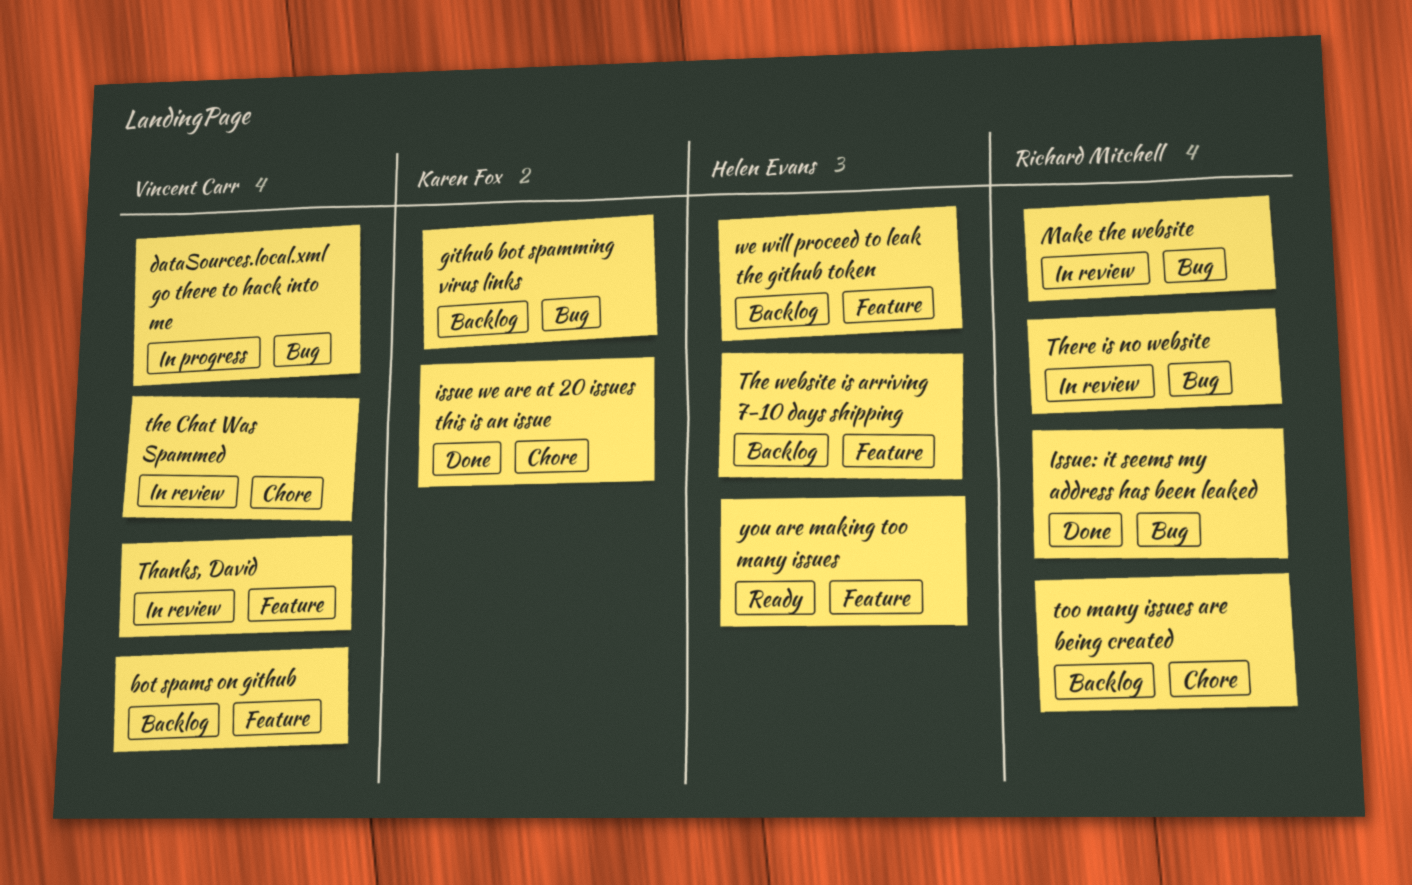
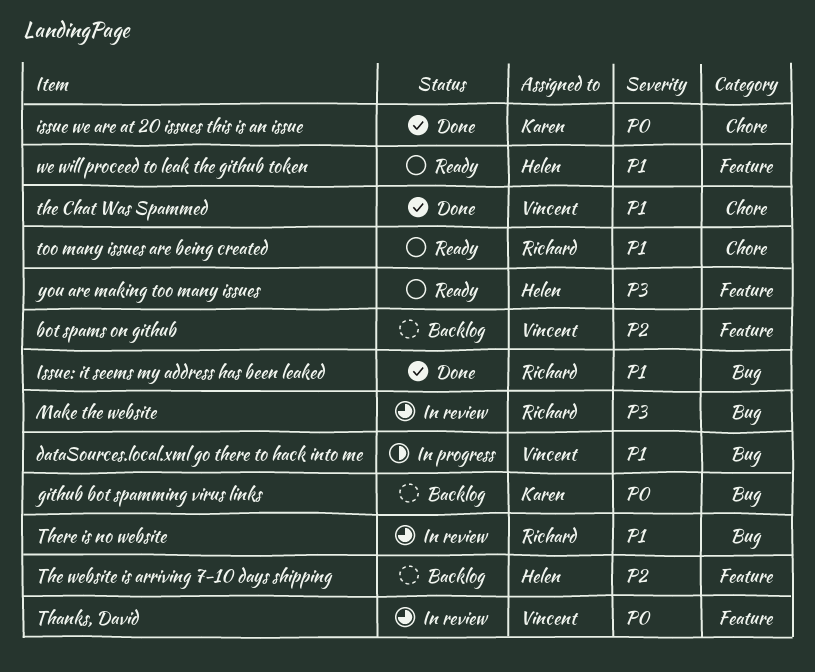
the Chat Was Spammed, status: In review -> Done
too many issues are being created, status: Backlog -> Ready
we will proceed to leak the github token, status: Backlog -> Ready

